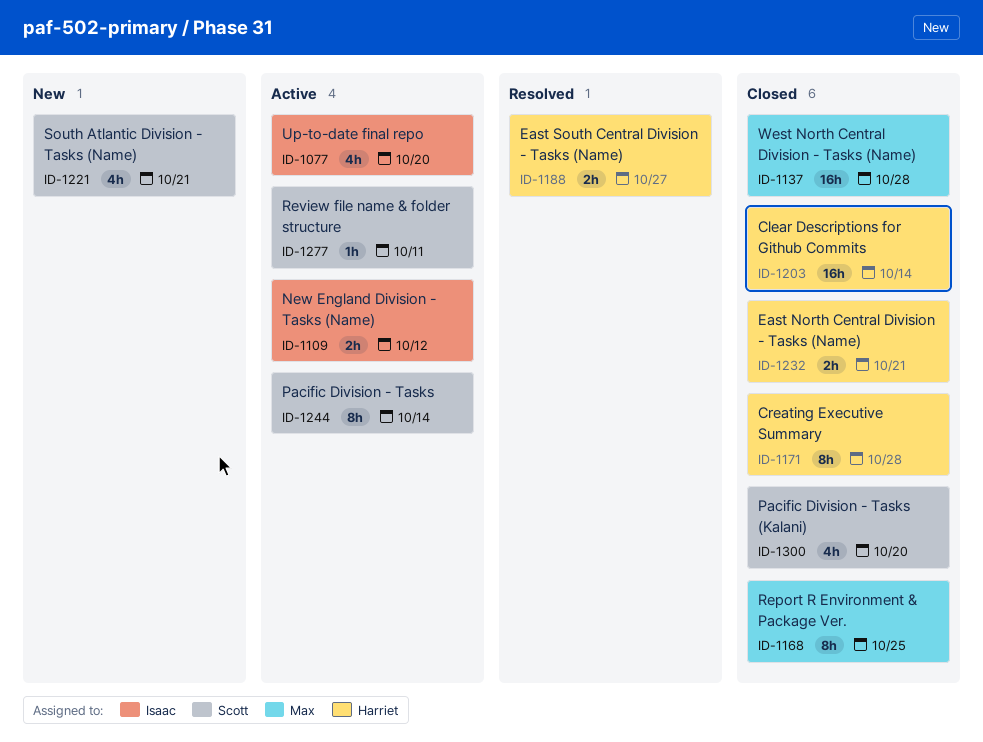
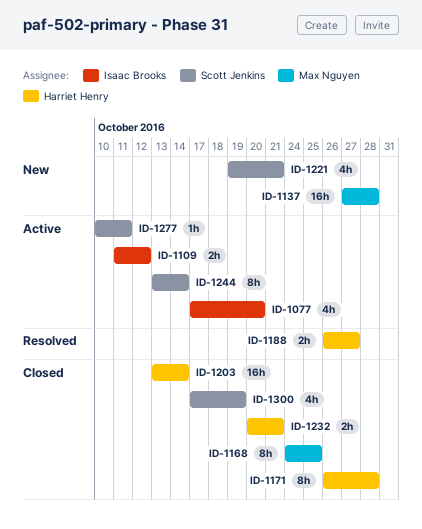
ID-1137, status: Closed -> New
ID-1300, due: Oct 20 -> Oct 19

